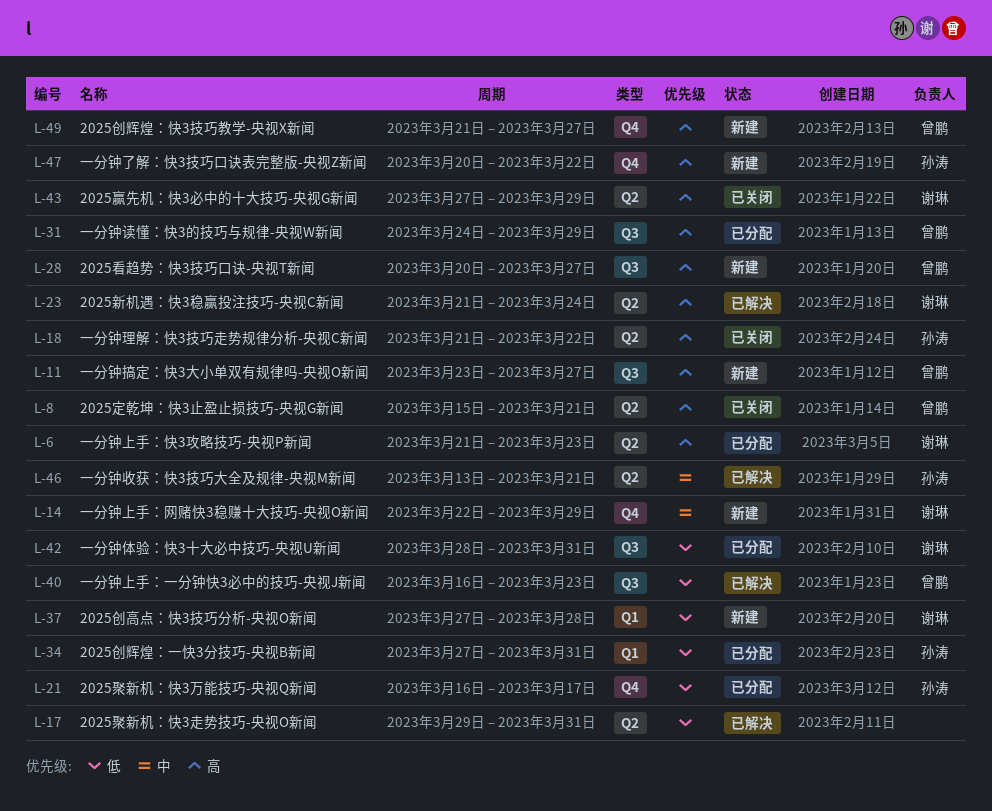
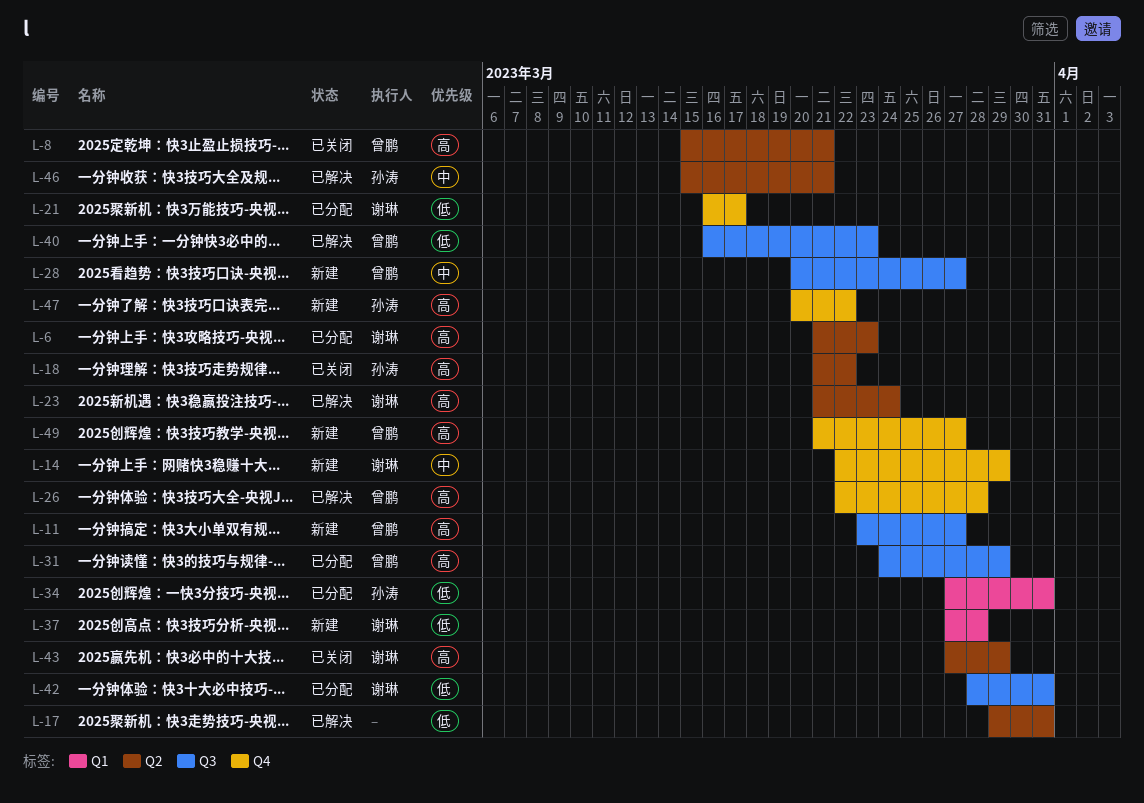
L-21, owner: 孙涛 -> 谢琳
L-26: none -> present
L-28, priority: 高 -> 中
L-46, start: Mar 13 -> Mar 15

